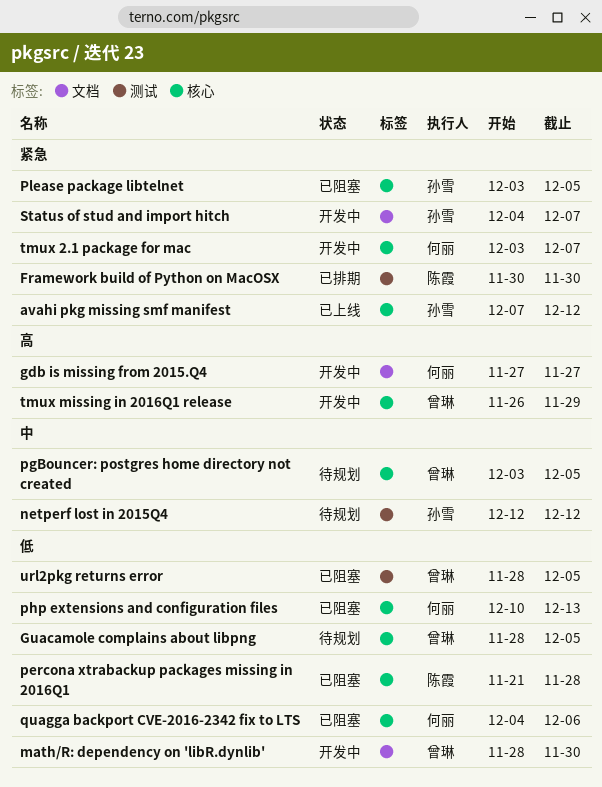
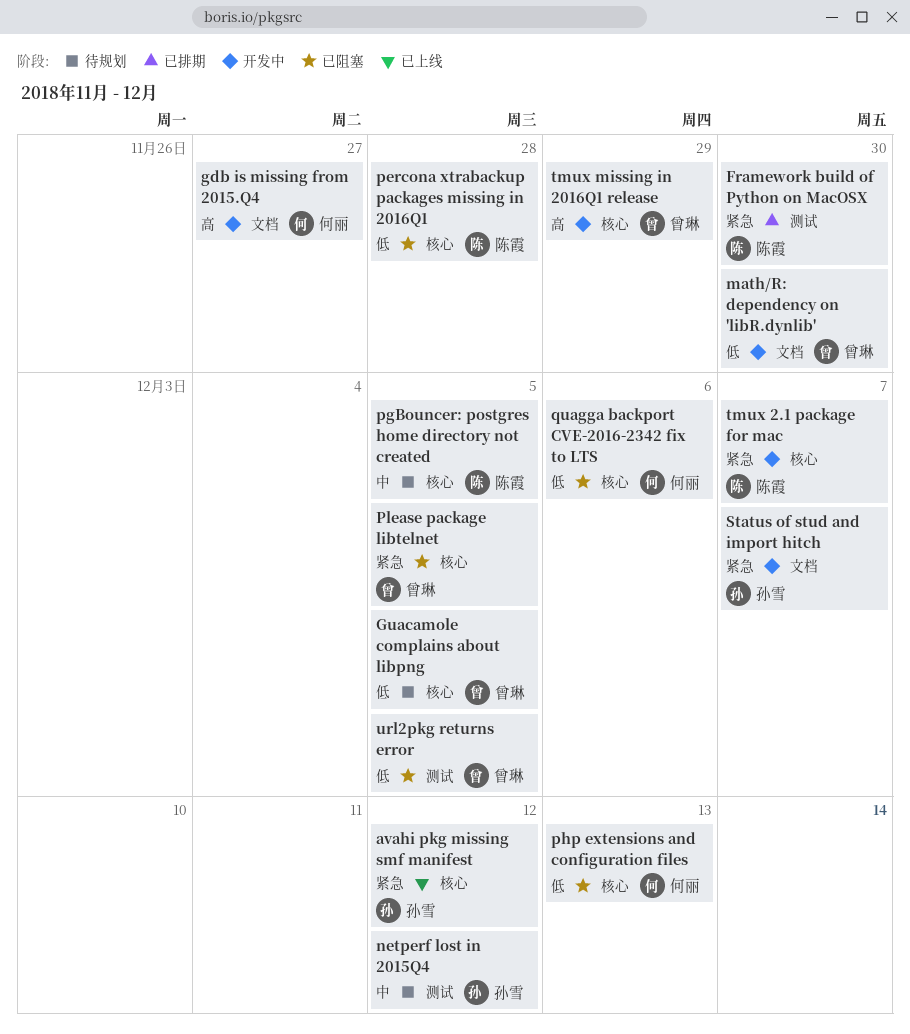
pgBouncer: postgres home directory not created, owner: 曾琳 -> 陈霞
Please package libtelnet, owner: 孙雪 -> 曾琳
tmux 2.1 package for mac, owner: 何丽 -> 陈霞

